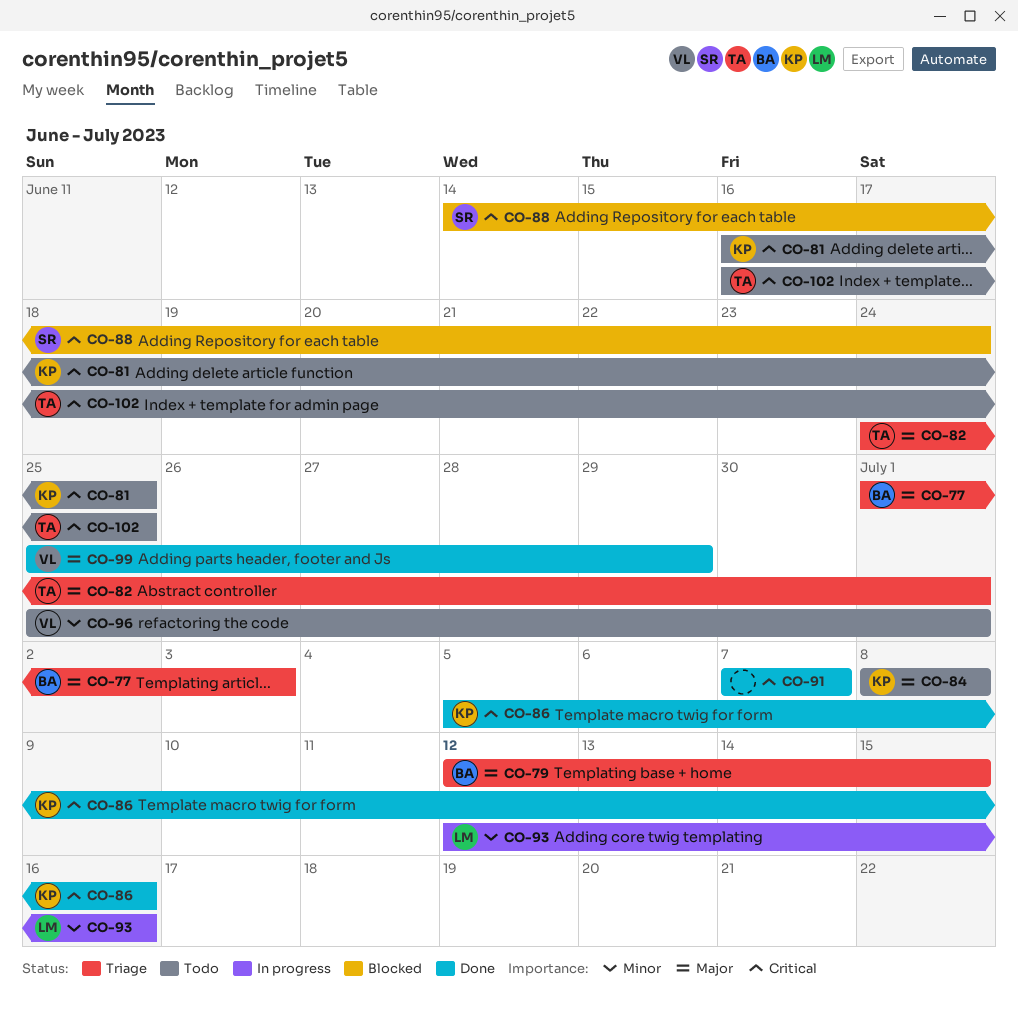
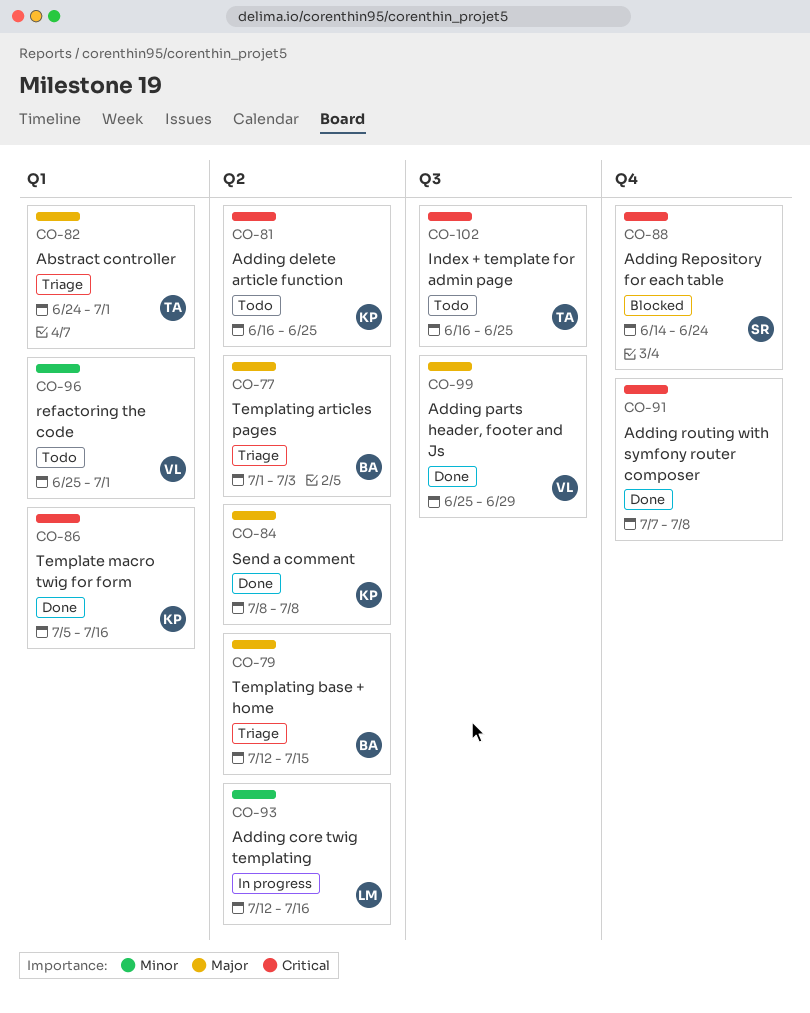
CO-84, status: Todo -> Done
CO-91, due: Jul 7 -> Jul 8

